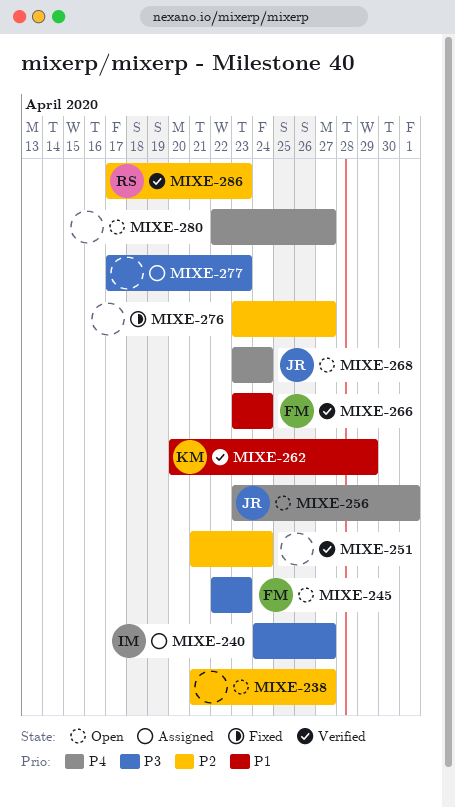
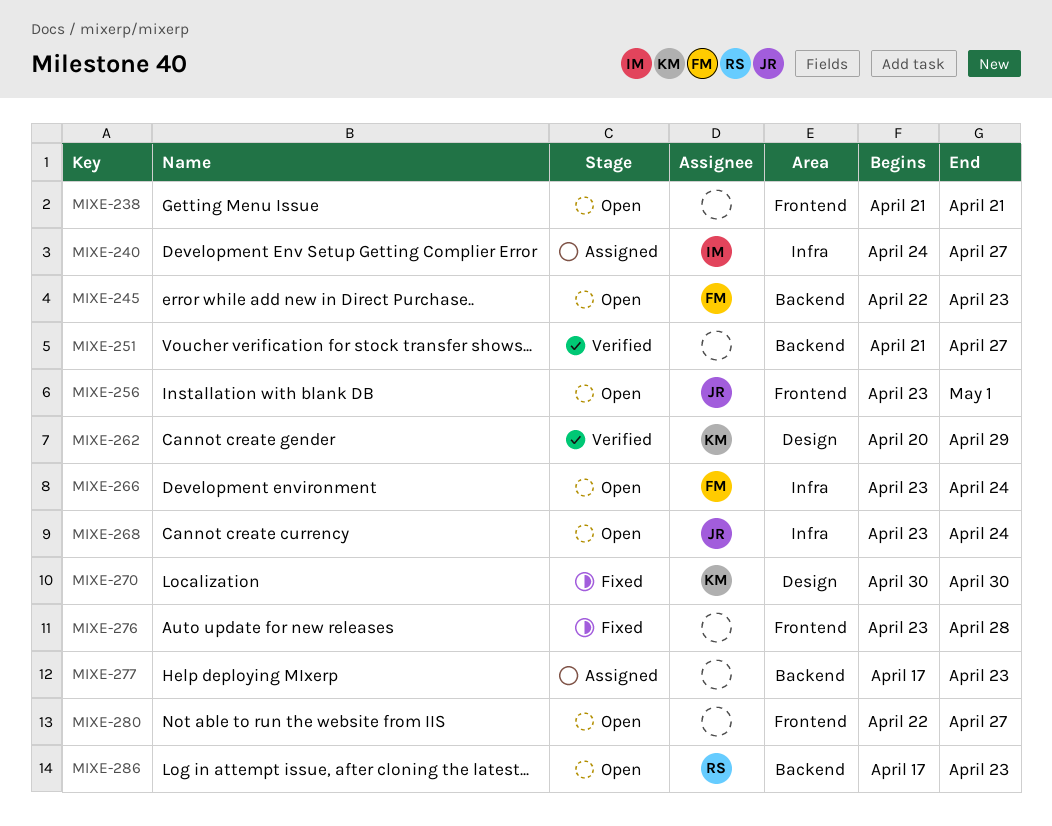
MIXE-238, due: Apr 27 -> Apr 21
MIXE-251, due: Apr 24 -> Apr 27
MIXE-266, status: Verified -> Open
MIXE-270: none -> present
MIXE-276, due: Apr 27 -> Apr 28
MIXE-286, status: Verified -> Open

